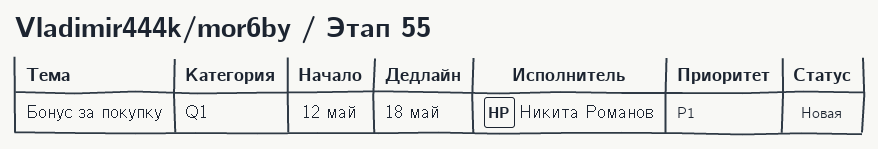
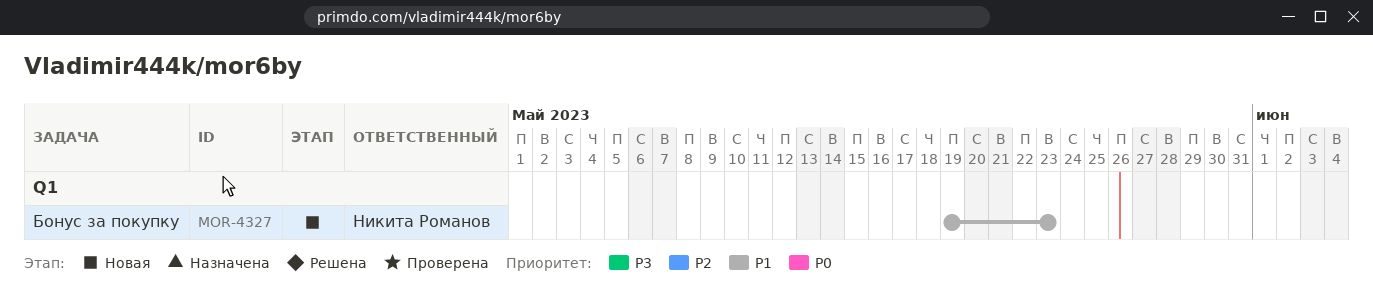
Бонус за покупку, start: May 12 -> May 19
Бонус за покупку, due: May 18 -> May 23

